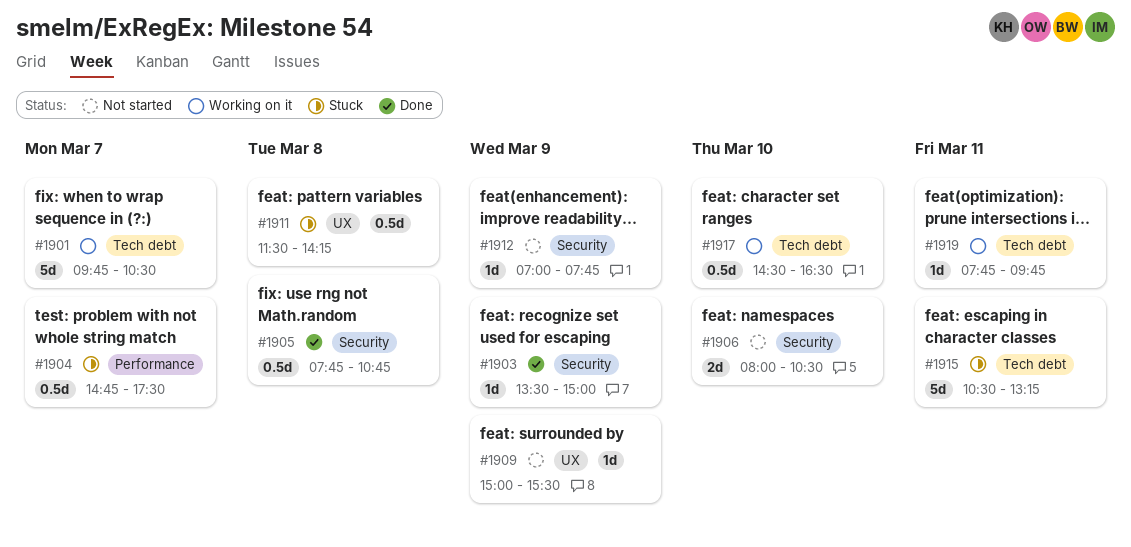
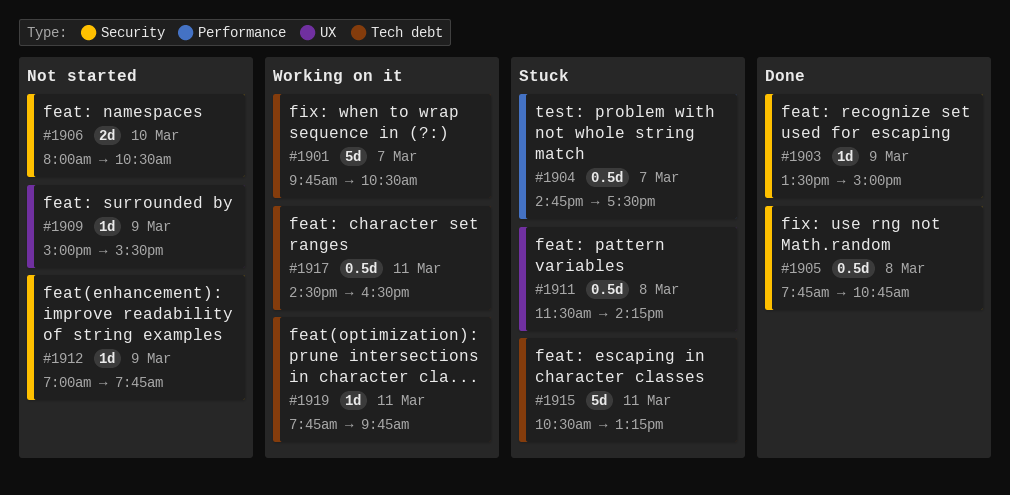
#1917, day: Mar 10 -> Mar 11

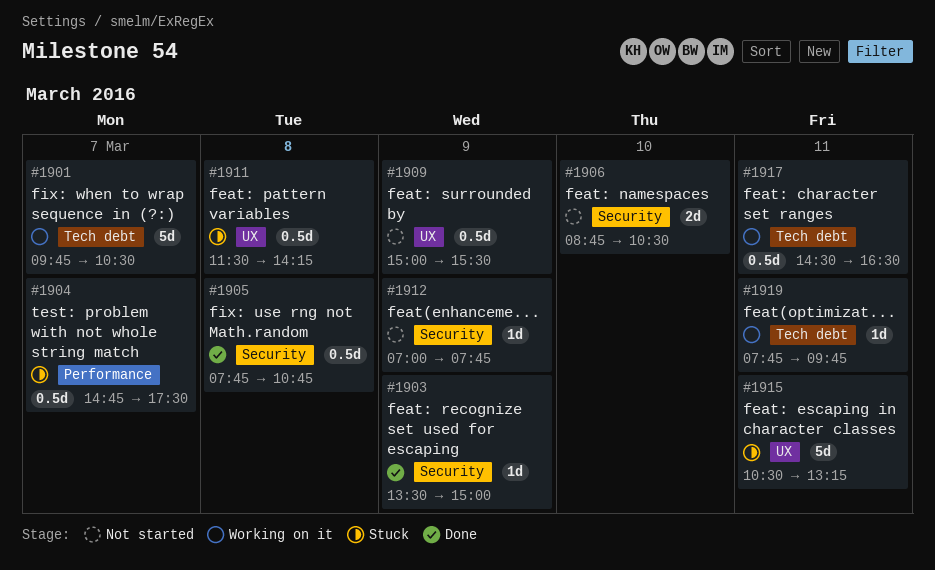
#1906, begins: 08:00 -> 08:45
#1909, estimate: 1d -> 0.5d
#1915, label: Tech debt -> UX

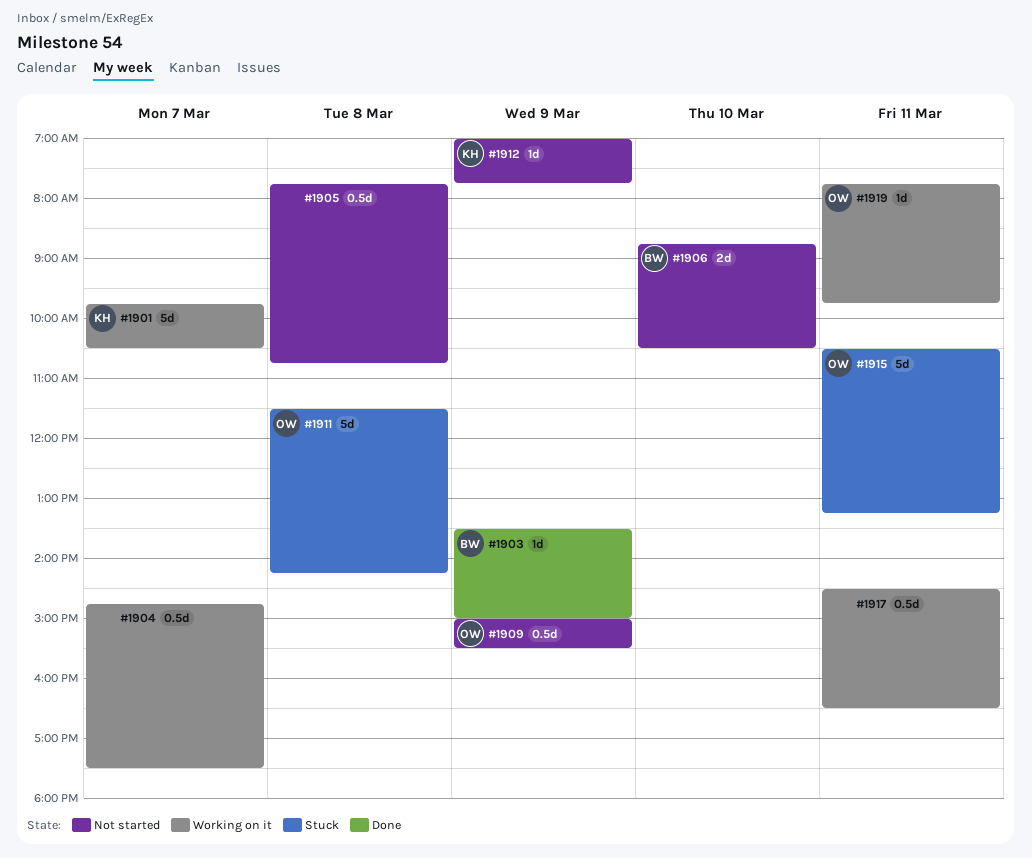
#1904, status: Stuck -> Working on it
#1905, status: Done -> Not started
#1911, estimate: 0.5d -> 5d

